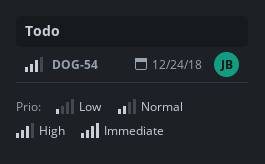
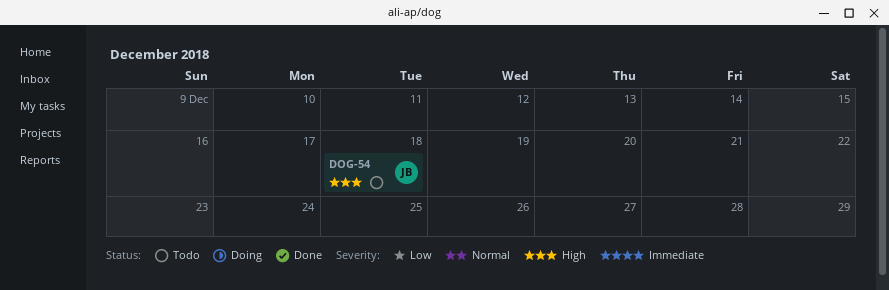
DOG-54, due: Dec 24 -> Dec 18

